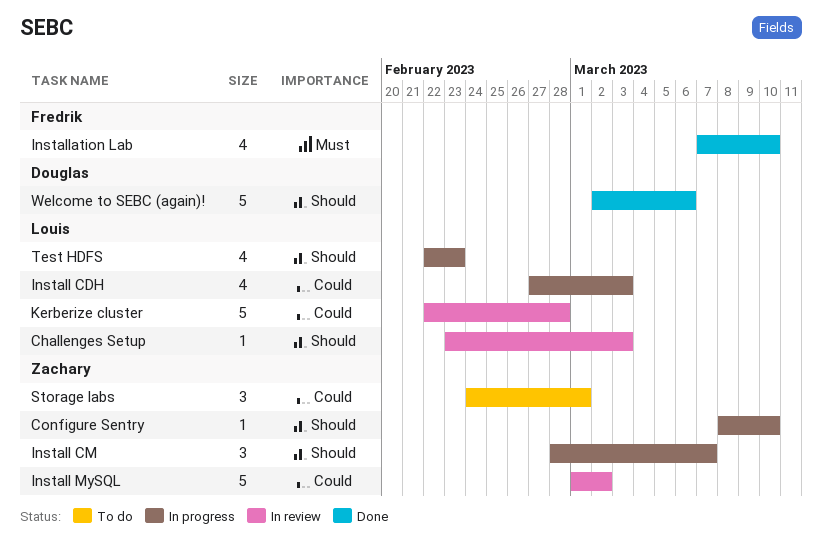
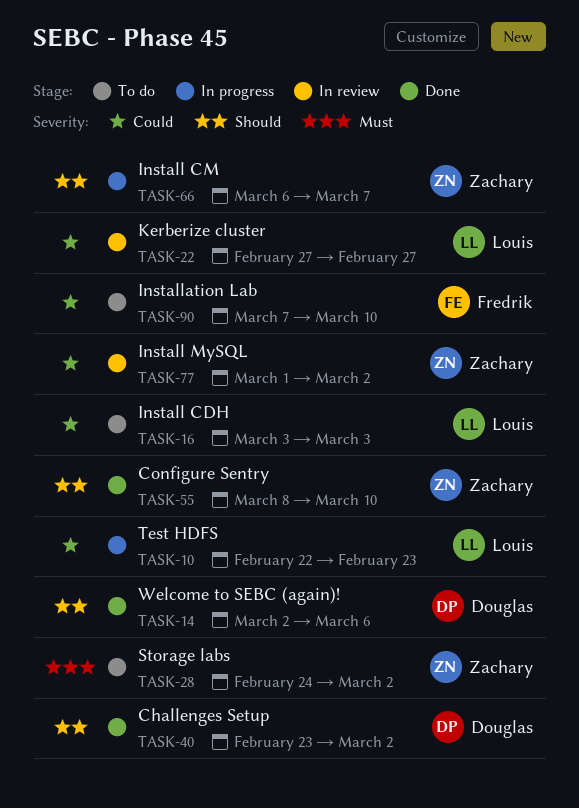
Challenges Setup, status: In review -> Done
Challenges Setup, owner: Louis -> Douglas
Challenges Setup, due: Mar 3 -> Mar 2
Configure Sentry, status: In progress -> Done
Install CDH, status: In progress -> To do
Install CDH, start: Feb 27 -> Mar 3
Install CM, start: Feb 28 -> Mar 6
Installation Lab, status: Done -> To do
Installation Lab, priority: Must -> Could
Kerberize cluster, start: Feb 22 -> Feb 27
Kerberize cluster, due: Feb 28 -> Feb 27
Storage labs, priority: Could -> Must
Storage labs, due: Mar 1 -> Mar 2
Test HDFS, priority: Should -> Could

